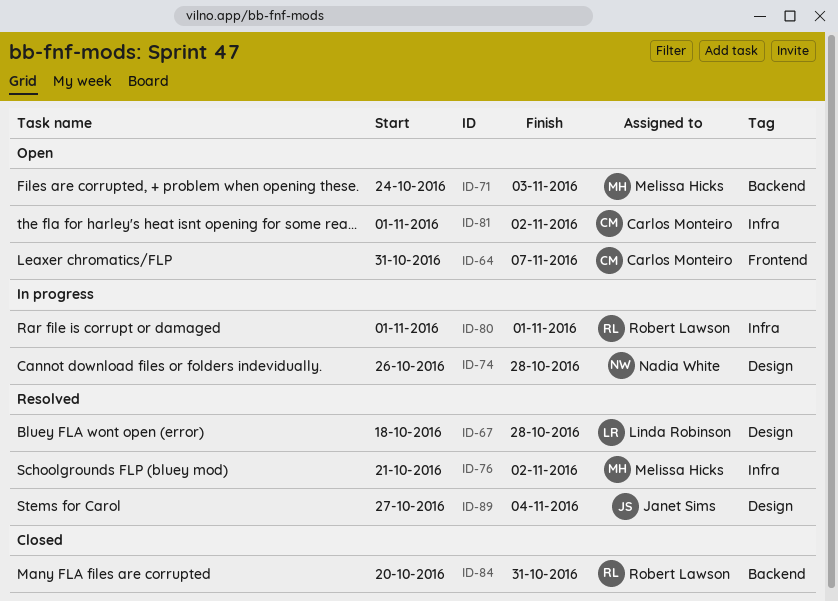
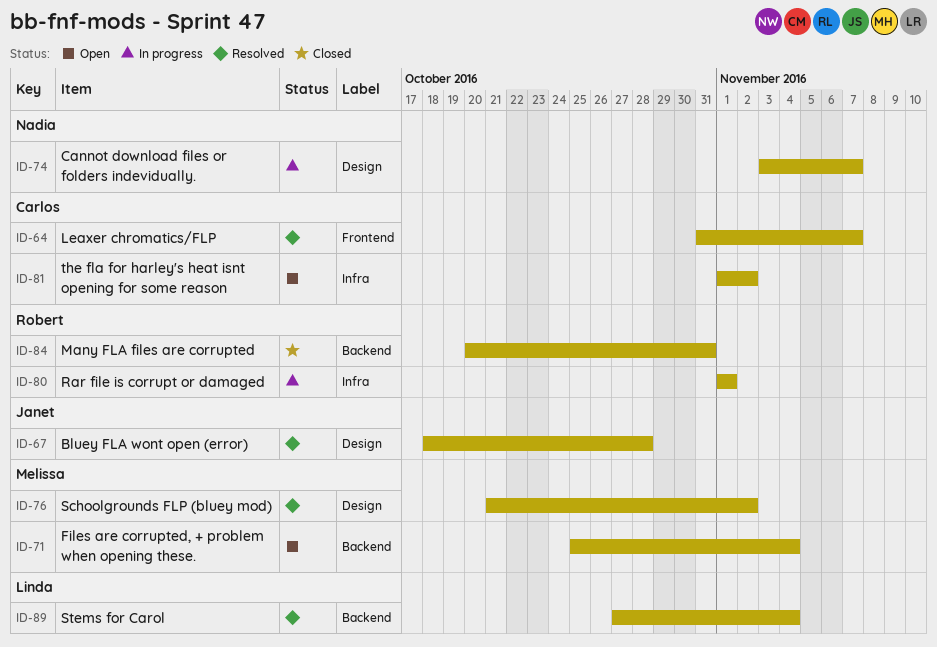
ID-64, status: Open -> Resolved
ID-67, owner: Linda Robinson -> Janet Sims
ID-71, start: Oct 24 -> Oct 25
ID-71, due: Nov 3 -> Nov 4
ID-74, start: Oct 26 -> Nov 3
ID-74, due: Oct 28 -> Nov 7
ID-76, label: Infra -> Design
ID-89, owner: Janet Sims -> Linda Robinson
ID-89, label: Design -> Backend

